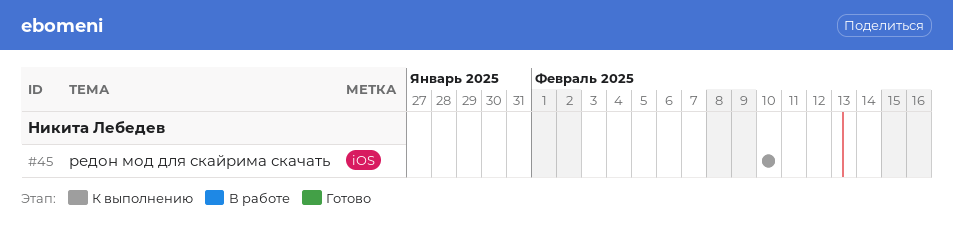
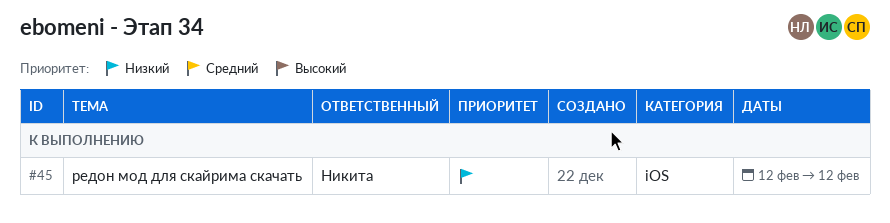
#45, start: Feb 10 -> Feb 12
#45, due: Feb 10 -> Feb 12

